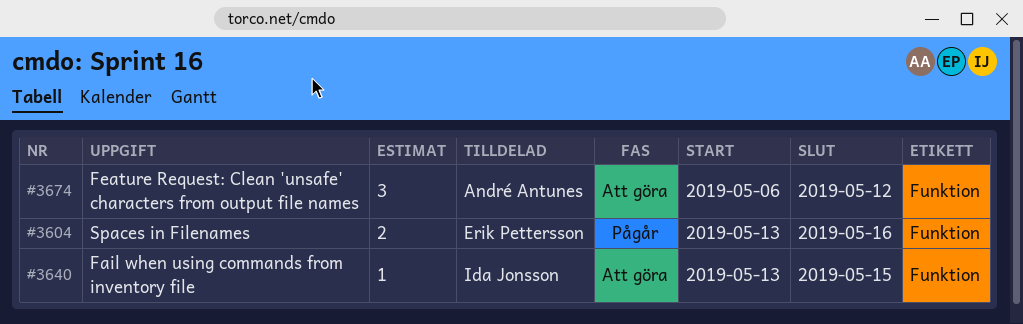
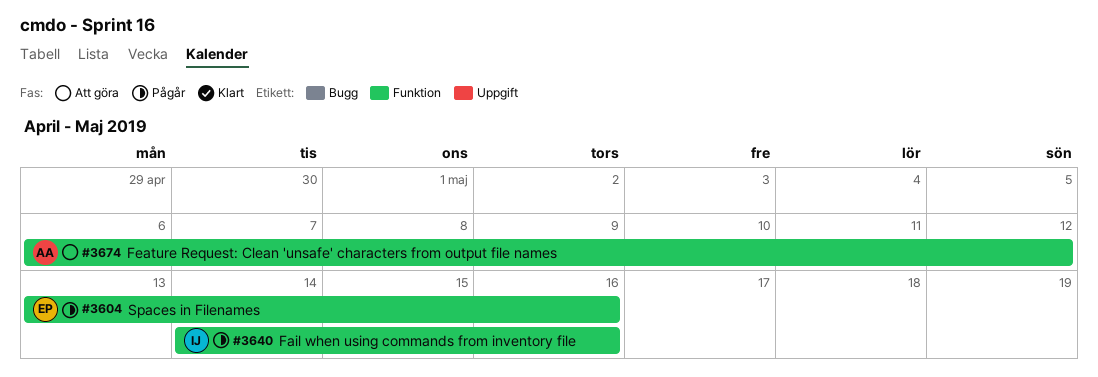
#3640, status: Att göra -> Pågår
#3640, start: May 13 -> May 14
#3640, due: May 15 -> May 16

